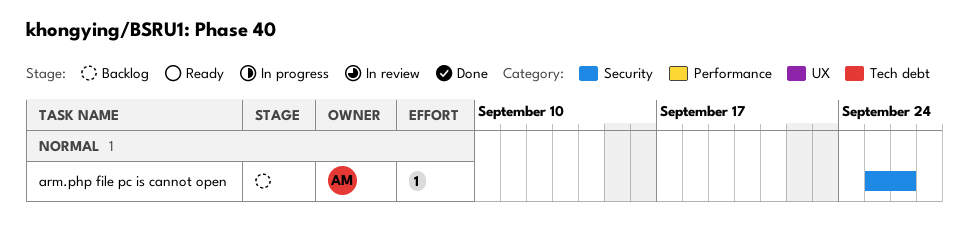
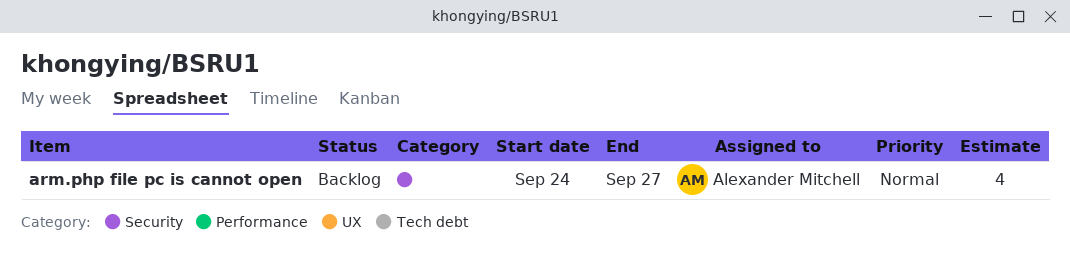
arm.php file pc is cannot open, estimate: 1 -> 4
arm.php file pc is cannot open, start: Sep 25 -> Sep 24
arm.php file pc is cannot open, due: Sep 26 -> Sep 27

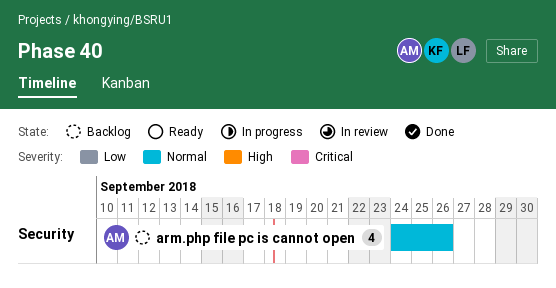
arm.php file pc is cannot open, due: Sep 27 -> Sep 26

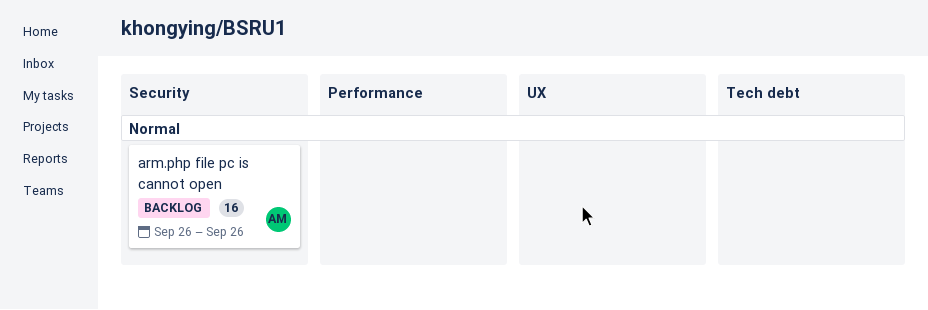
arm.php file pc is cannot open, estimate: 4 -> 16
arm.php file pc is cannot open, start: Sep 24 -> Sep 26

